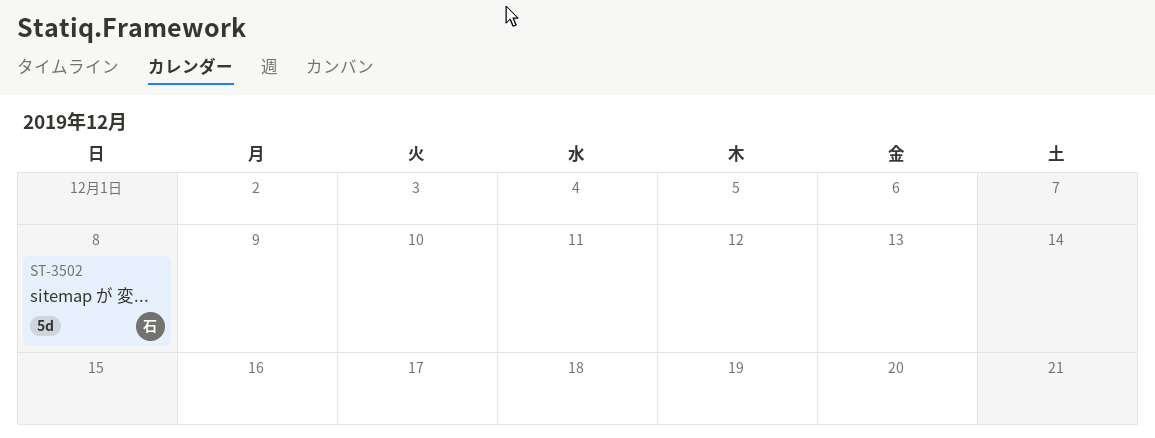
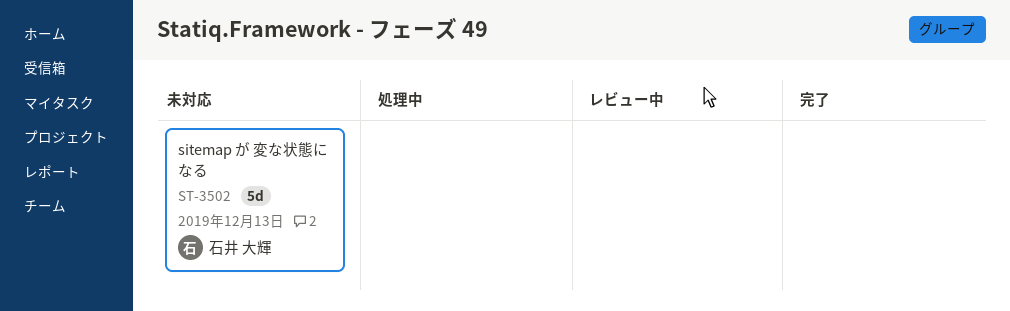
ST-3502, due: Dec 8 -> Dec 13

